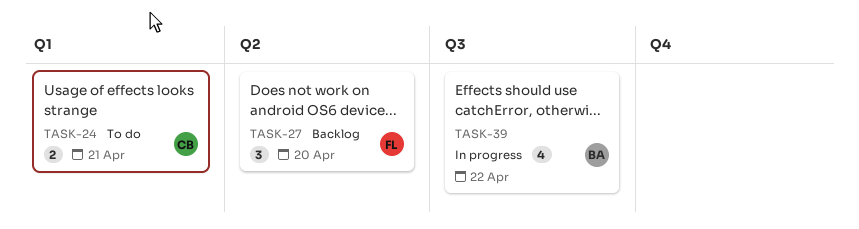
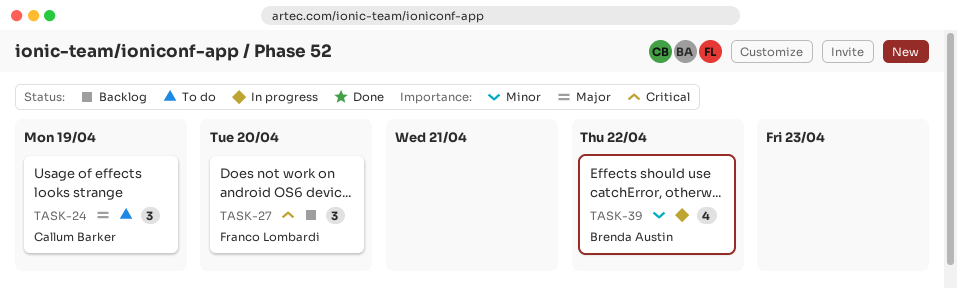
TASK-24, estimate: 2 -> 3
TASK-24, due: Apr 21 -> Apr 19

